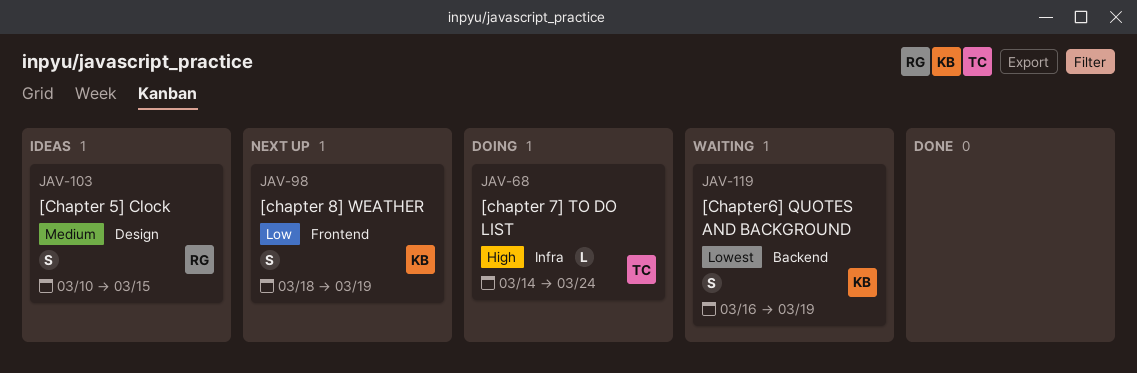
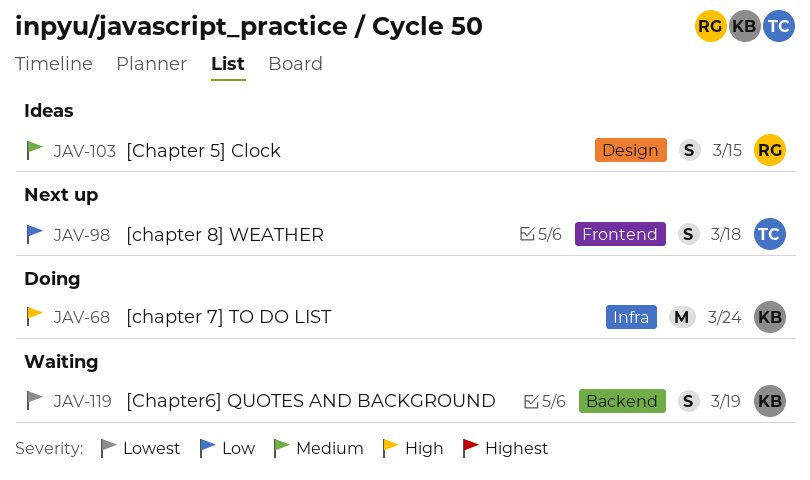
JAV-68, owner: TC -> KB
JAV-68, estimate: L -> M
JAV-98, owner: KB -> TC
JAV-98, due: Mar 19 -> Mar 18

